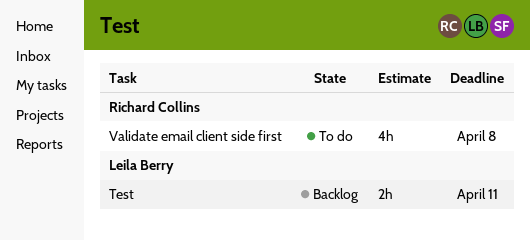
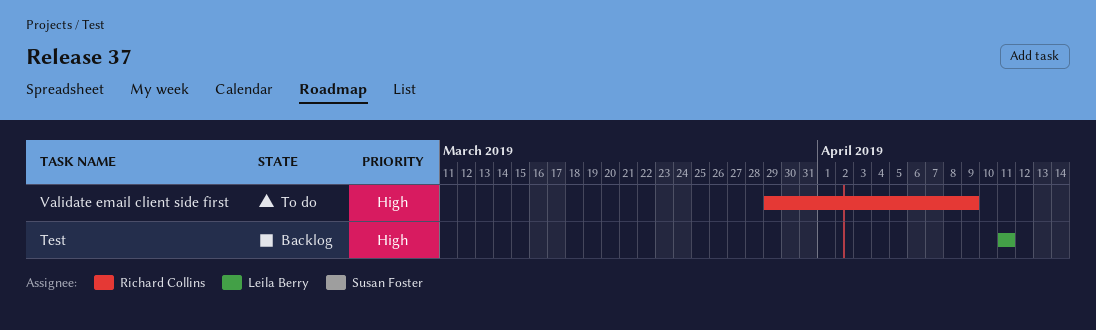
Validate email client side first, due: Apr 8 -> Apr 9

